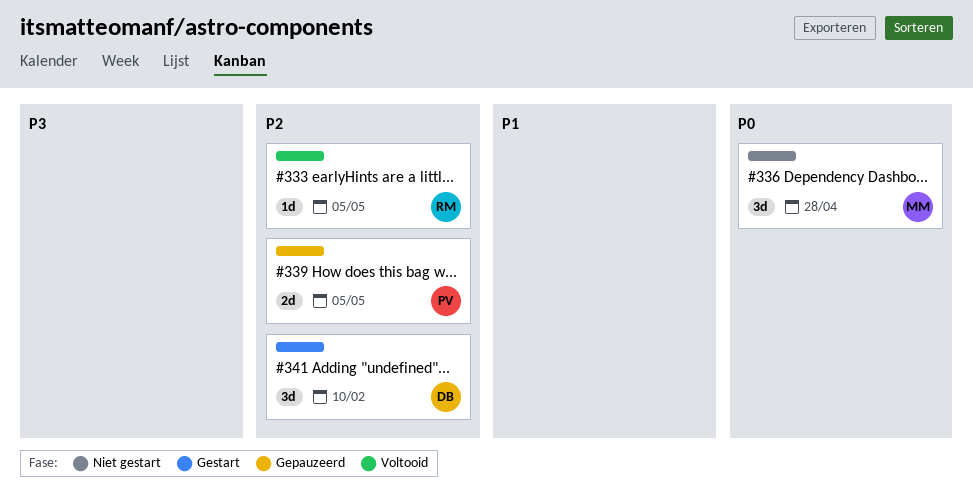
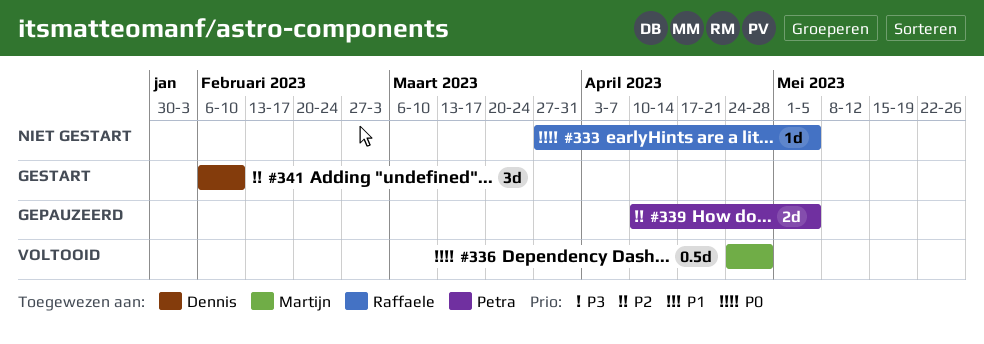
#333, status: Voltooid -> Niet gestart
#333, priority: P2 -> P0
#336, status: Niet gestart -> Voltooid
#336, estimate: 3d -> 0.5d

